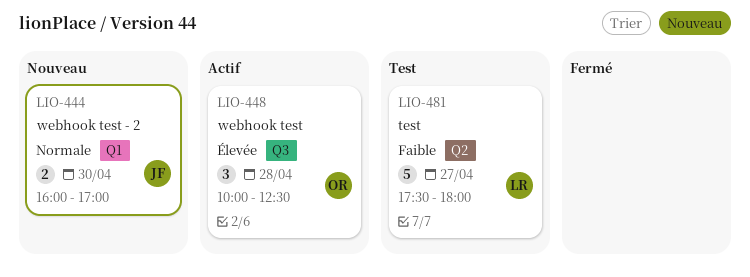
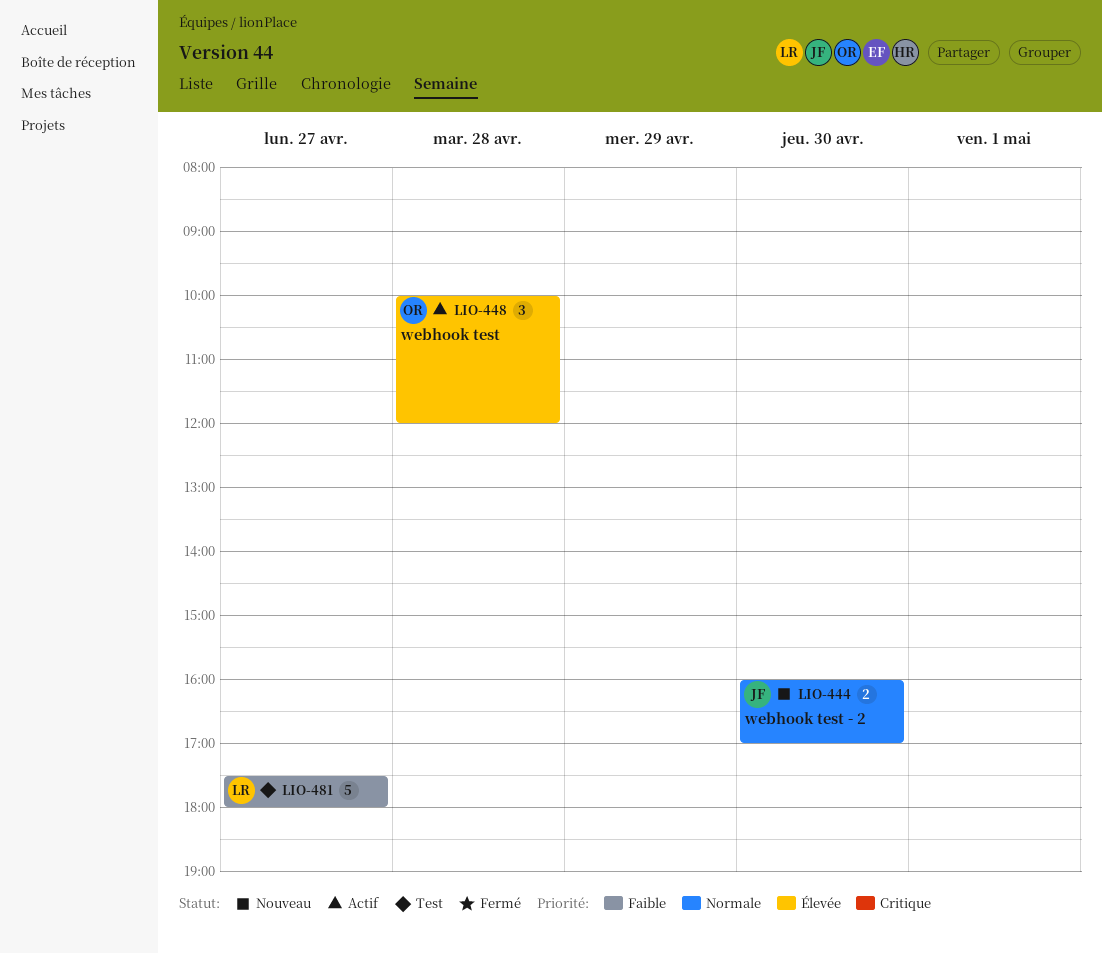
LIO-448, ends: 12:30 -> 12:00

